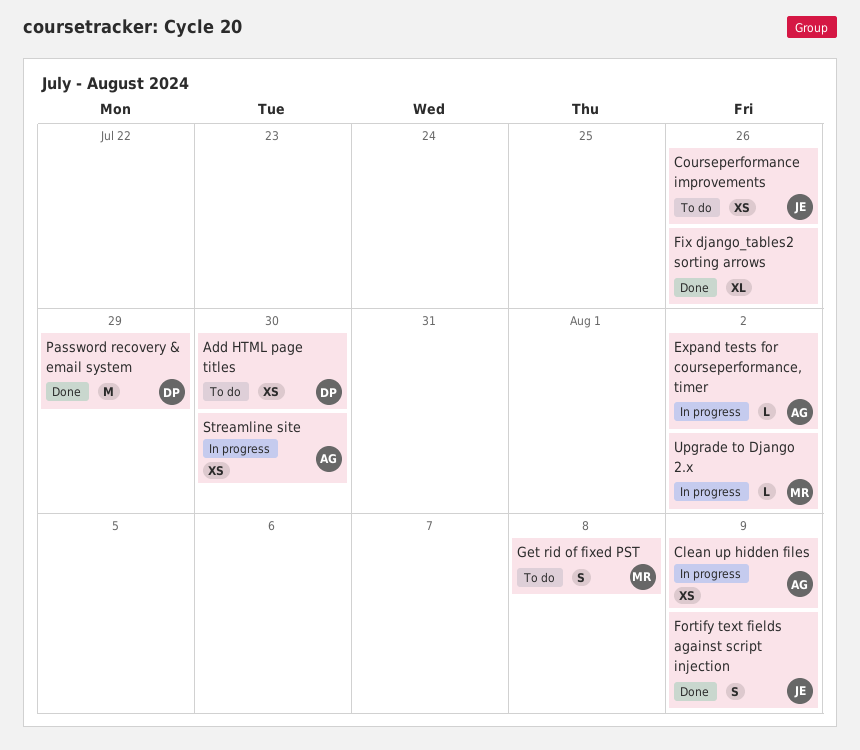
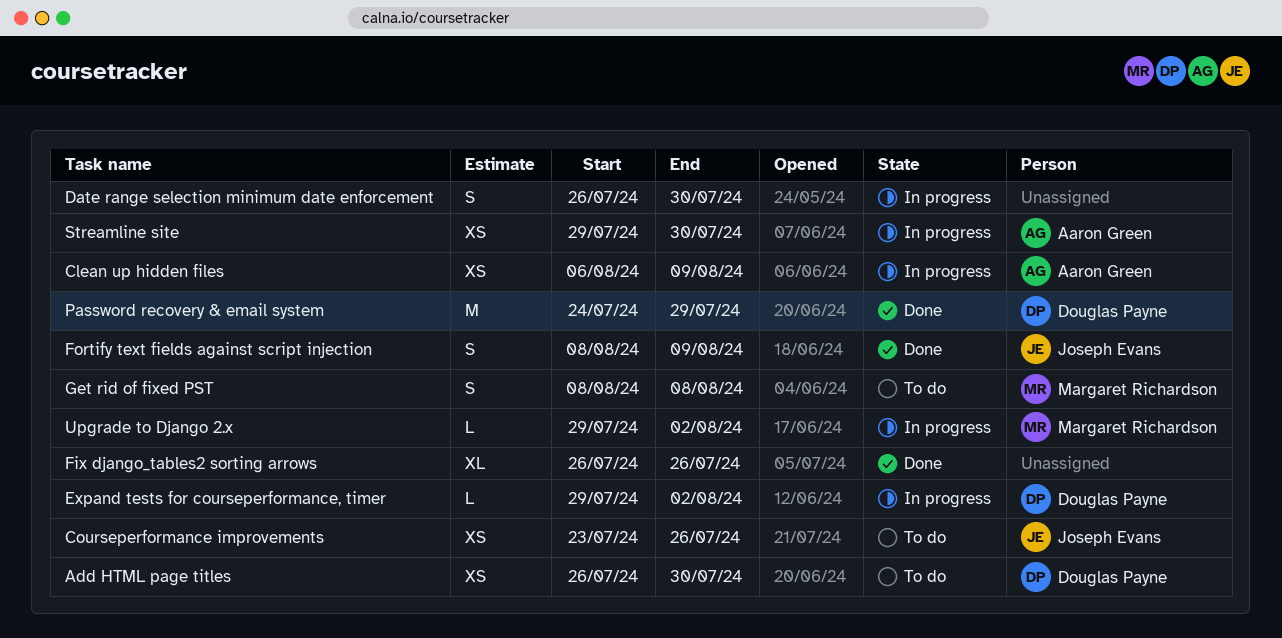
Date range selection minimum date enforcement: none -> present
Expand tests for courseperformance, timer, owner: Aaron Green -> Douglas Payne

